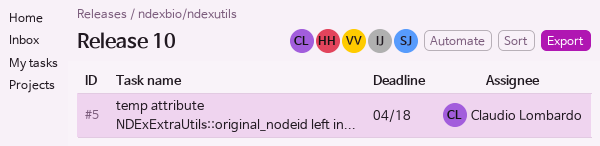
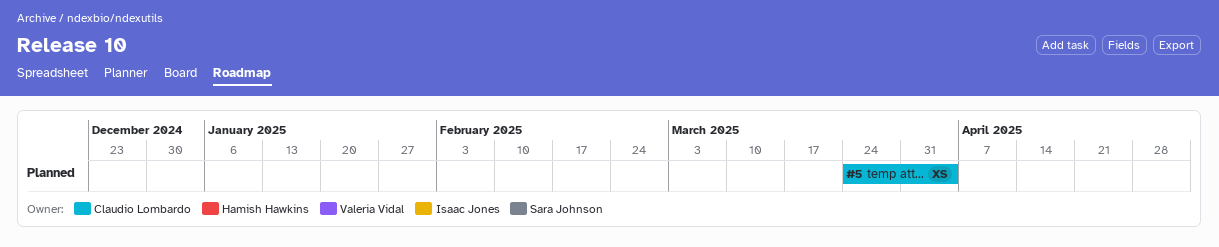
#5, due: Apr 18 -> Apr 4

